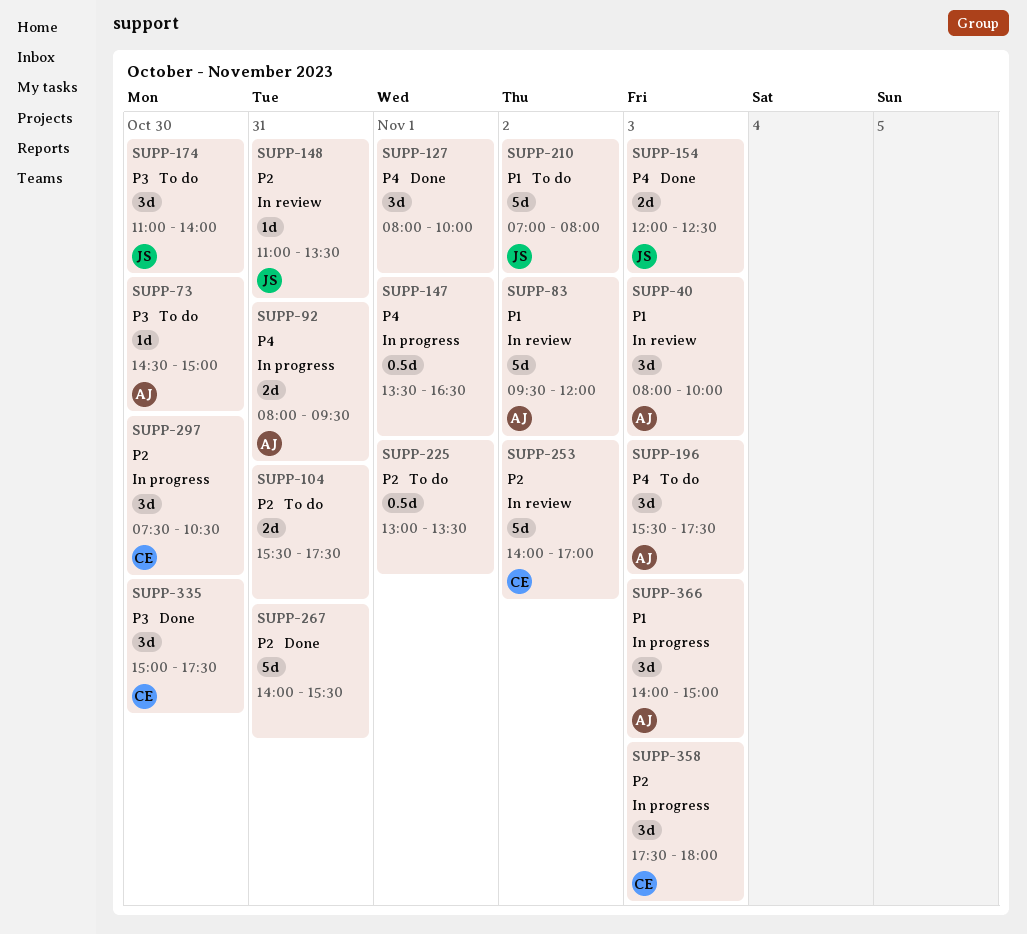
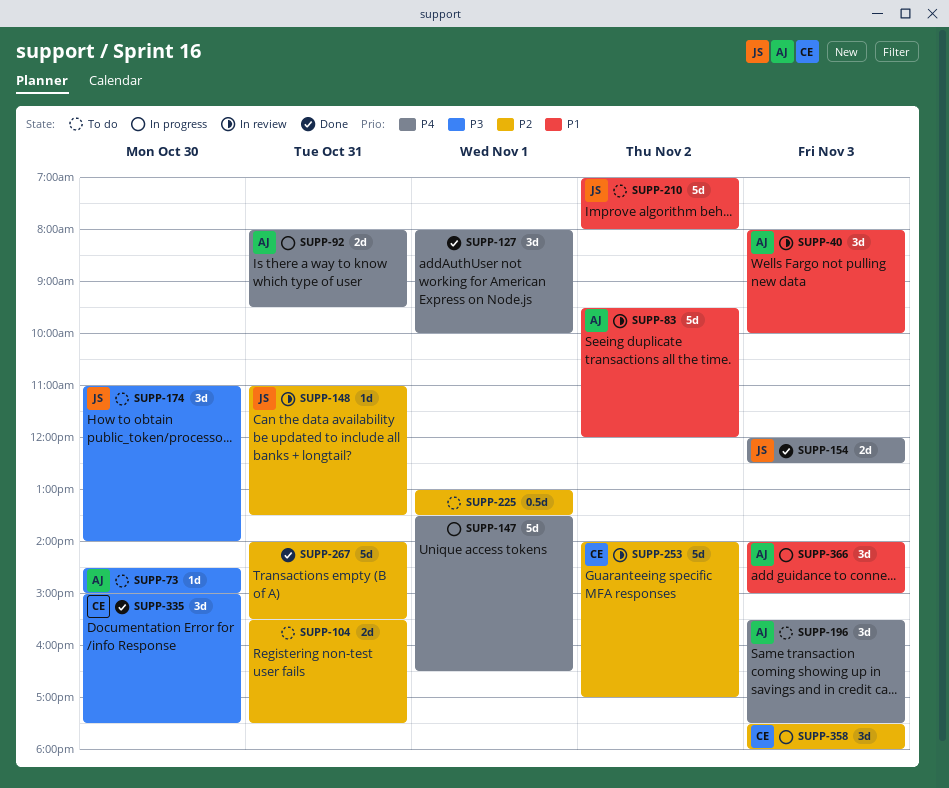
SUPP-147, estimate: 0.5d -> 5d
SUPP-297: present -> none

